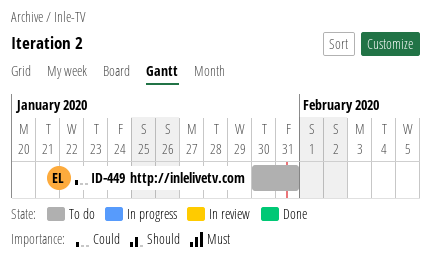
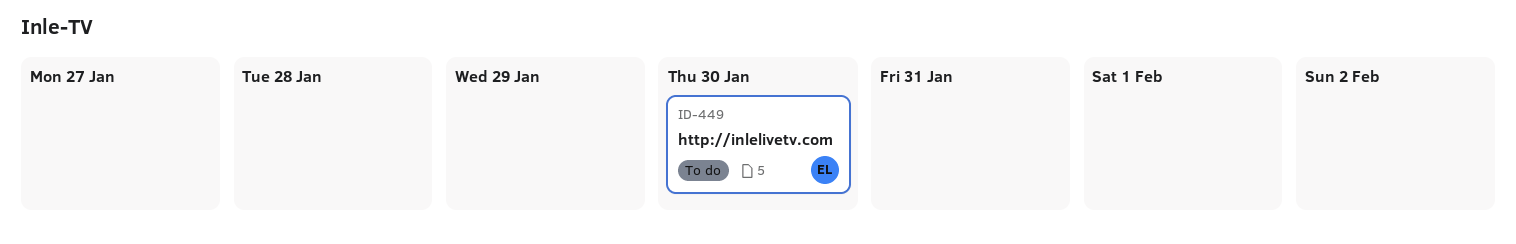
ID-449, due: Jan 31 -> Jan 30

